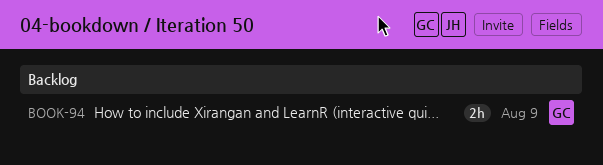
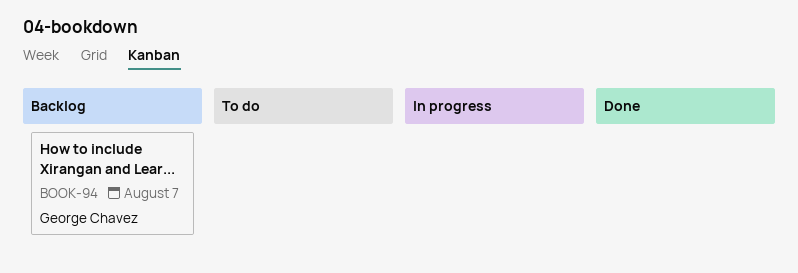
BOOK-94, due: Aug 9 -> Aug 7

